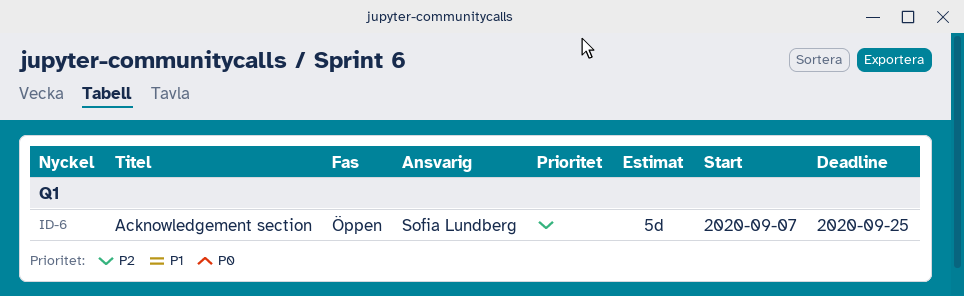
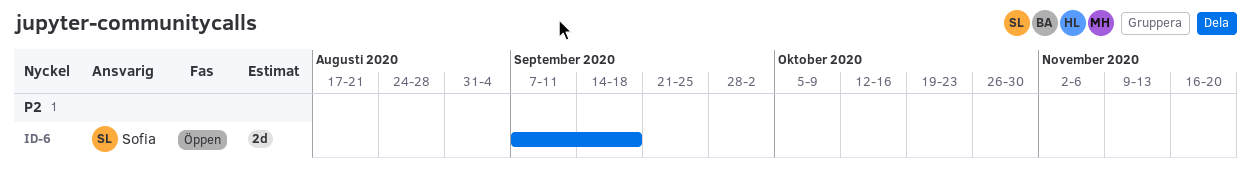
ID-6, estimate: 5d -> 2d
ID-6, due: Sep 25 -> Sep 18

